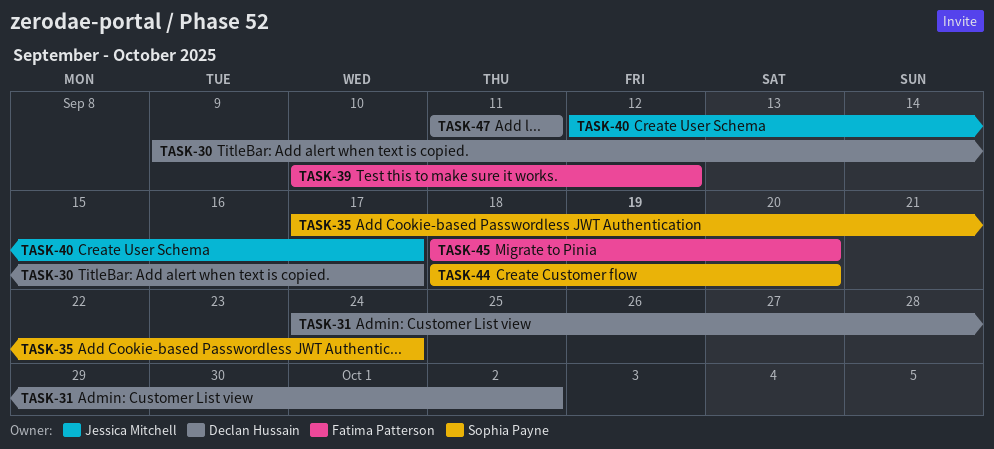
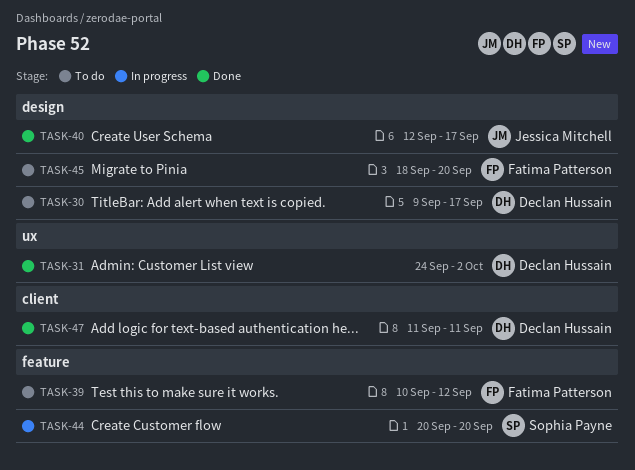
TASK-35: present -> none
TASK-44, start: Sep 18 -> Sep 20

